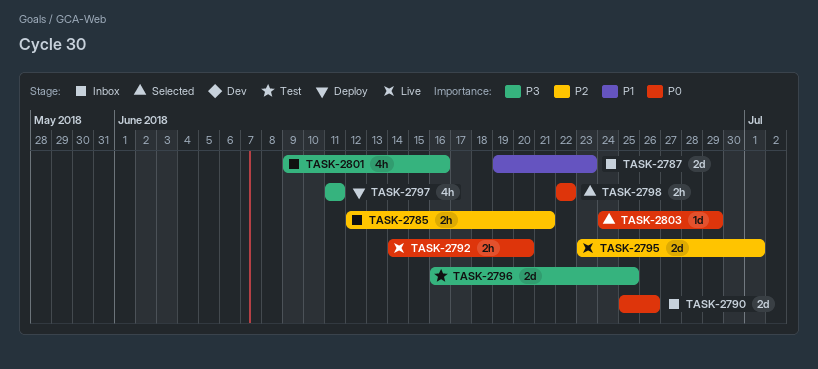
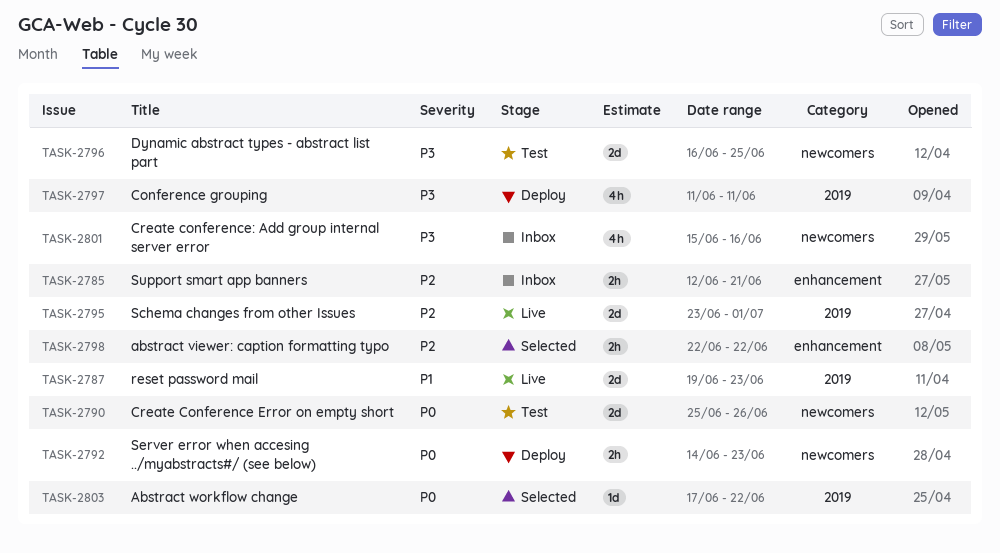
TASK-2787, status: Inbox -> Live
TASK-2790, status: Inbox -> Test
TASK-2792, status: Live -> Deploy
TASK-2792, due: Jun 20 -> Jun 23
TASK-2798, priority: P0 -> P2
TASK-2801, start: Jun 9 -> Jun 15
TASK-2803, start: Jun 24 -> Jun 17
TASK-2803, due: Jun 29 -> Jun 22

